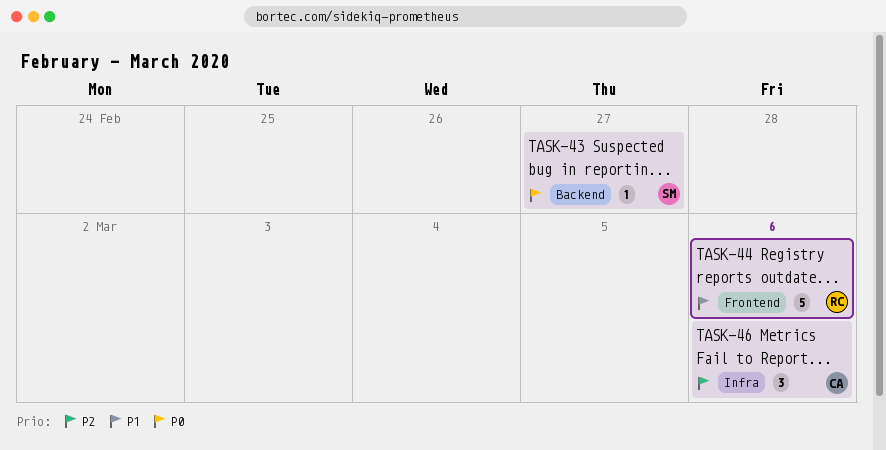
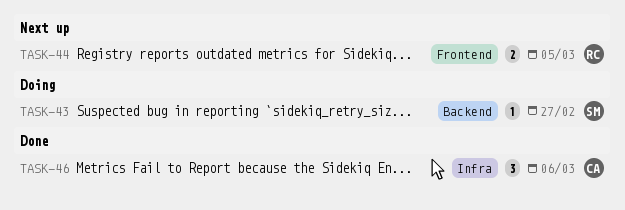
TASK-44, estimate: 5 -> 2
TASK-44, due: Mar 6 -> Mar 5

